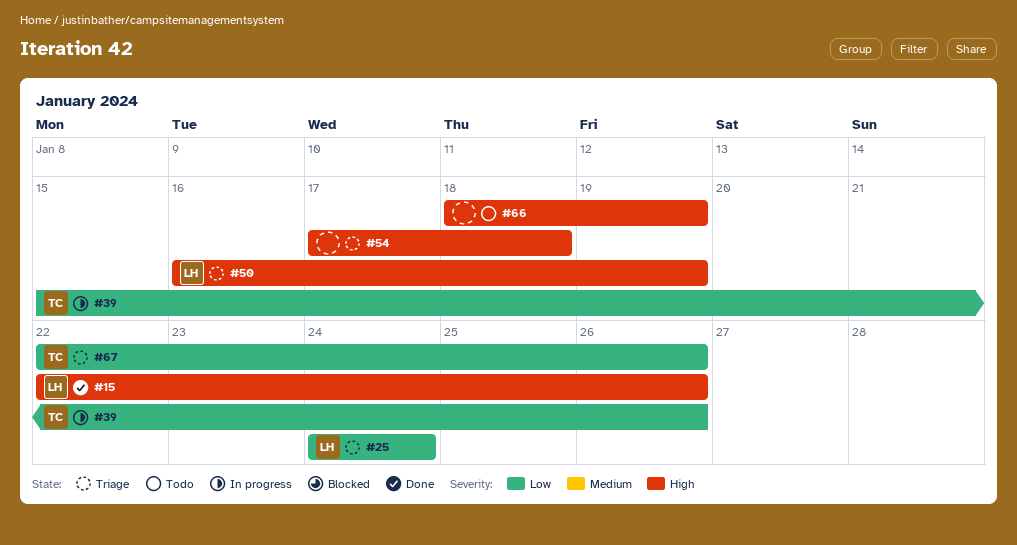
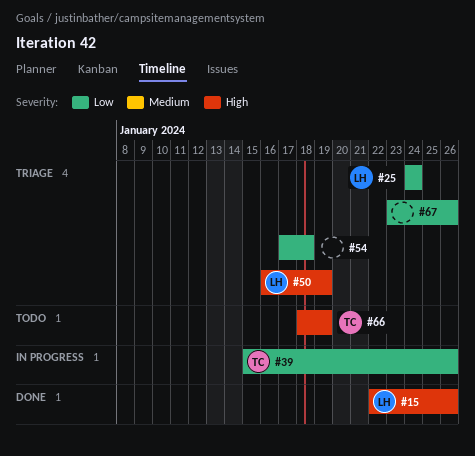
#54, priority: High -> Low
#66, owner: none -> TC
#67, owner: TC -> none
#67, start: Jan 22 -> Jan 23

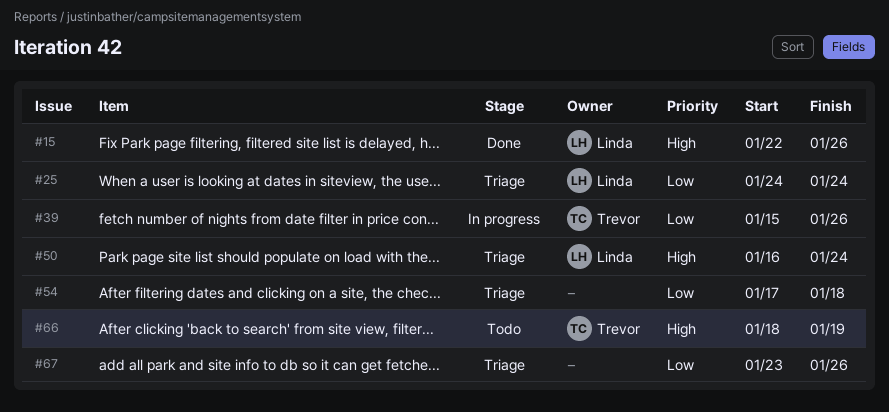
#50, due: Jan 19 -> Jan 24

